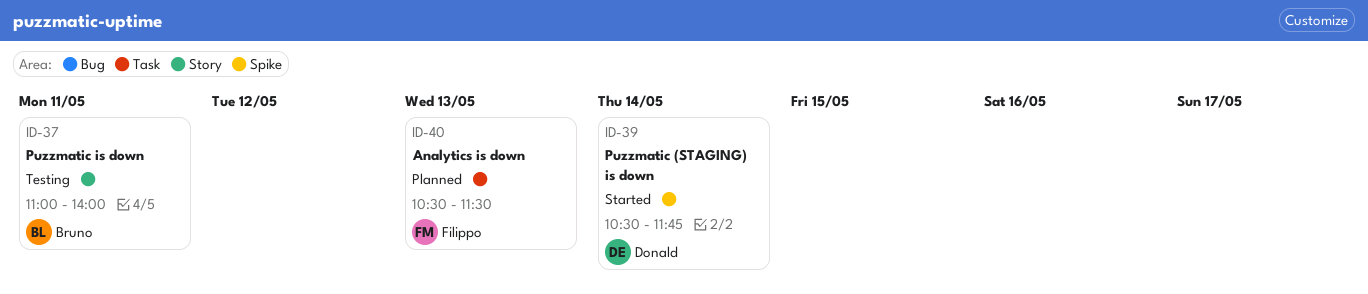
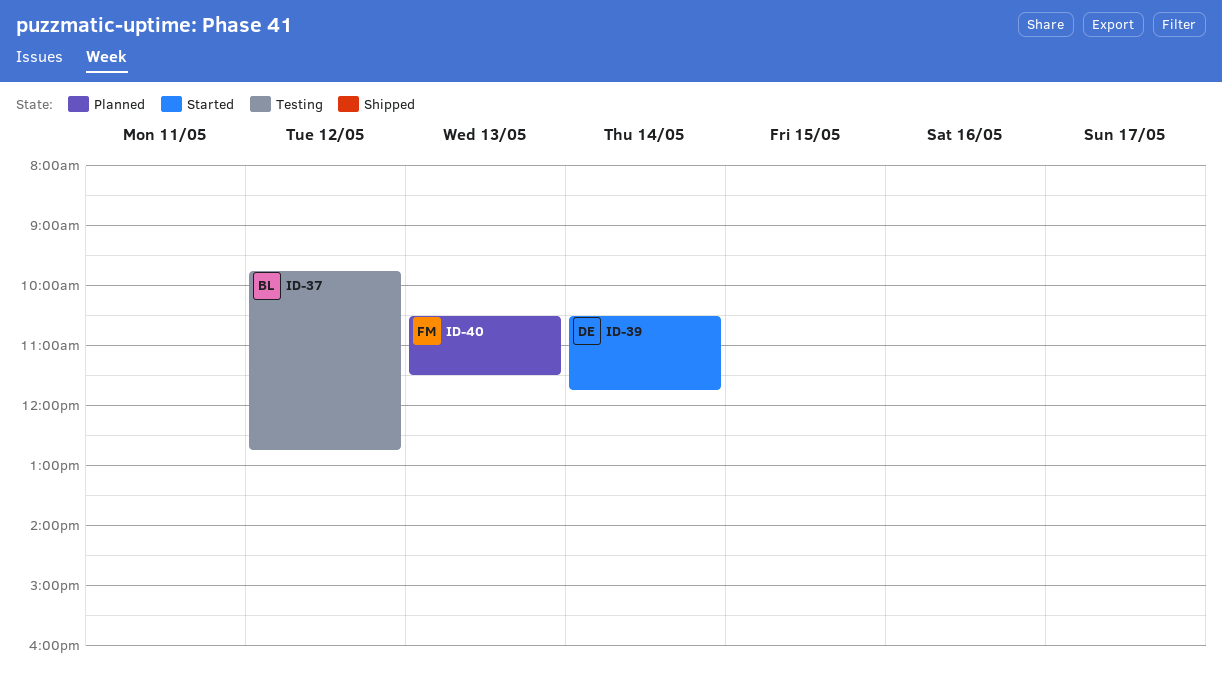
ID-37, day: May 11 -> May 12
ID-37, begins: 11:00 -> 09:45
ID-37, ends: 14:00 -> 12:45

